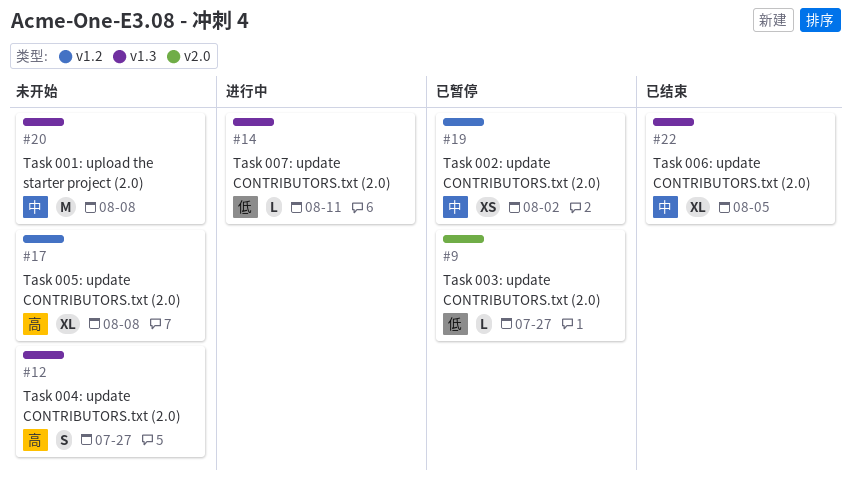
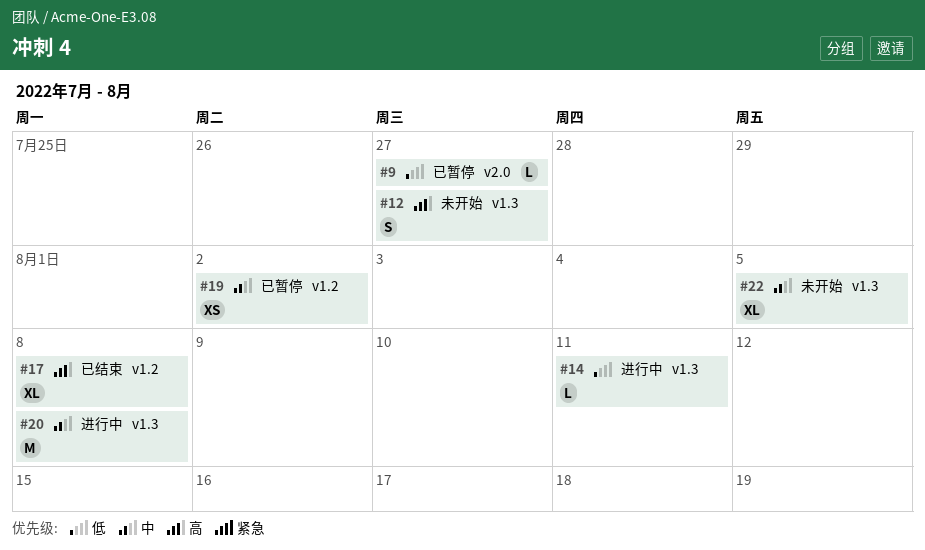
#17, status: 未开始 -> 已结束
#20, status: 未开始 -> 进行中
#22, status: 已结束 -> 未开始

